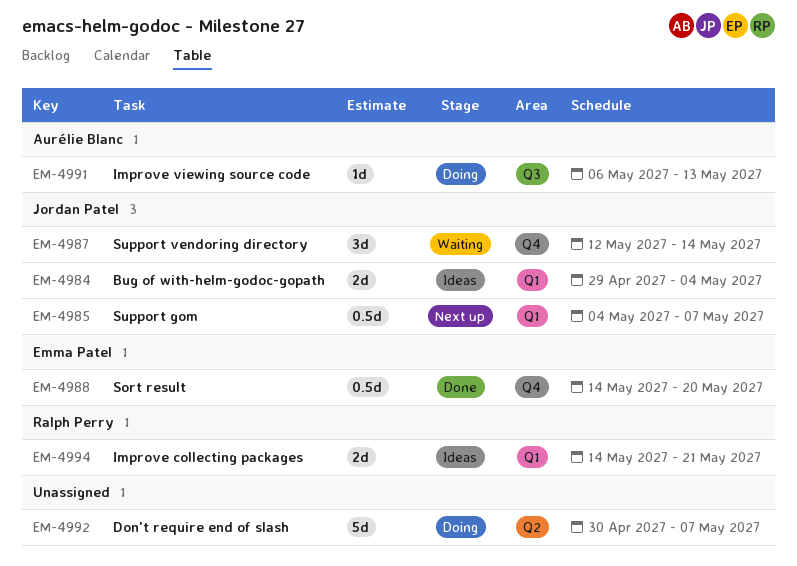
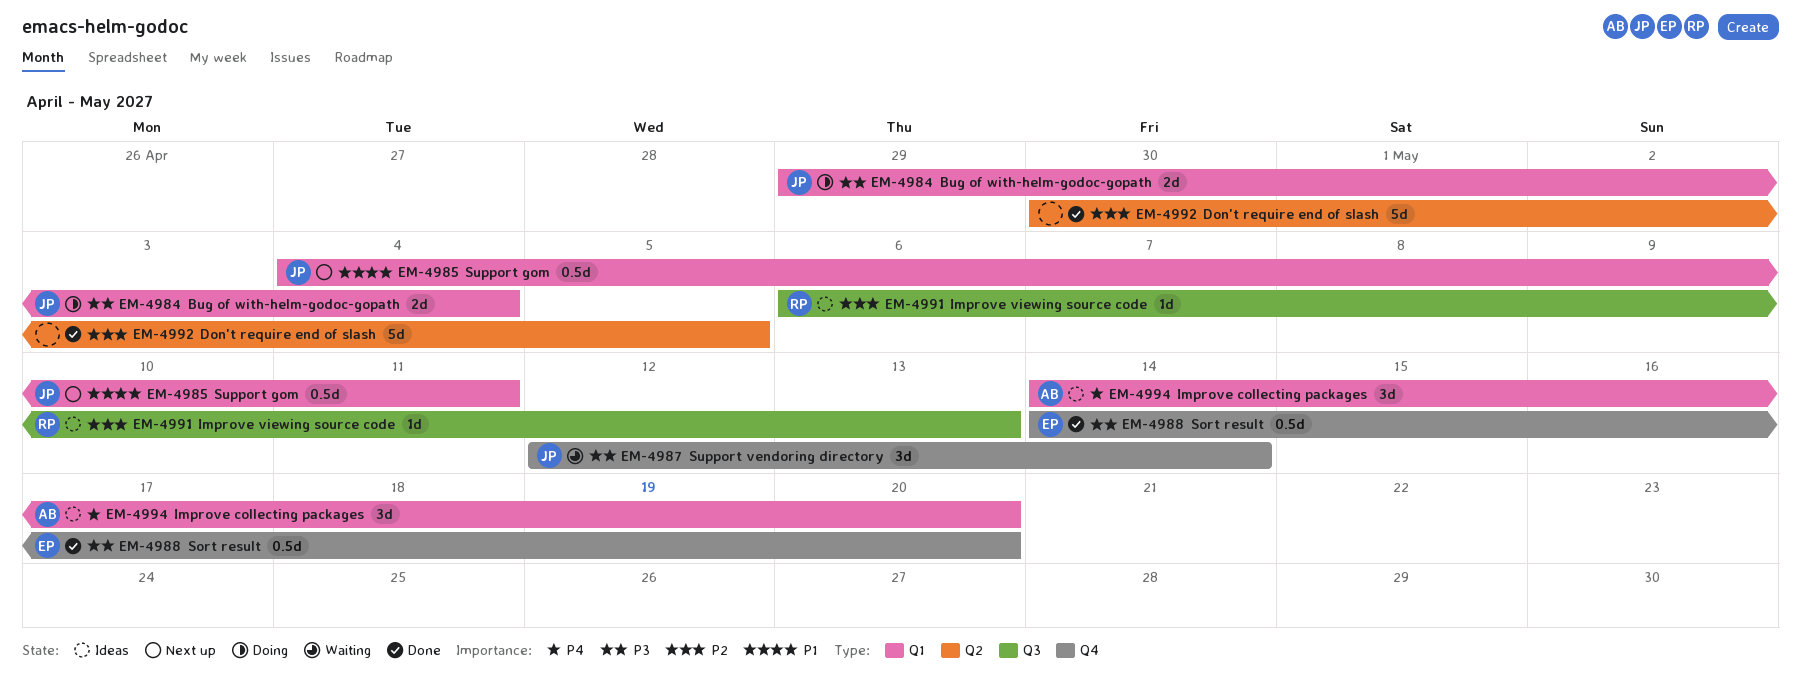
EM-4984, status: Ideas -> Doing
EM-4985, due: May 7 -> May 11
EM-4991, status: Doing -> Ideas
EM-4991, owner: Aurélie Blanc -> Ralph Perry
EM-4992, status: Doing -> Done
EM-4992, due: May 7 -> May 5
EM-4994, owner: Ralph Perry -> Aurélie Blanc
EM-4994, estimate: 2d -> 3d
EM-4994, due: May 21 -> May 20

